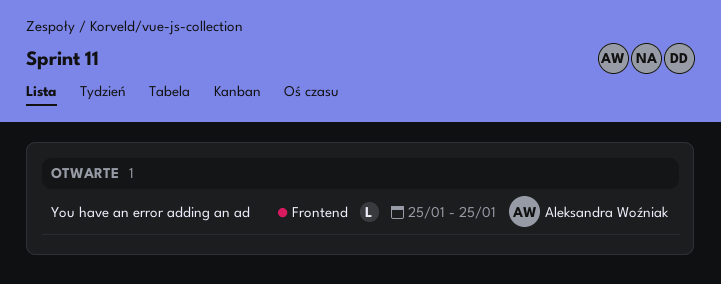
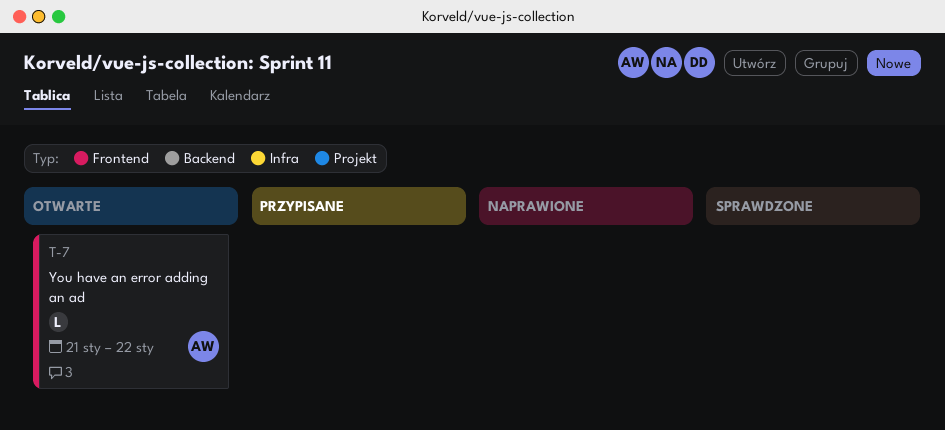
You have an error adding an ad, start: Jan 25 -> Jan 21
You have an error adding an ad, due: Jan 25 -> Jan 22

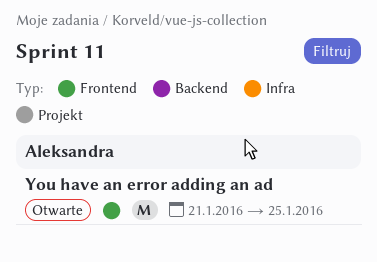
You have an error adding an ad, estimate: L -> M
You have an error adding an ad, due: Jan 22 -> Jan 25

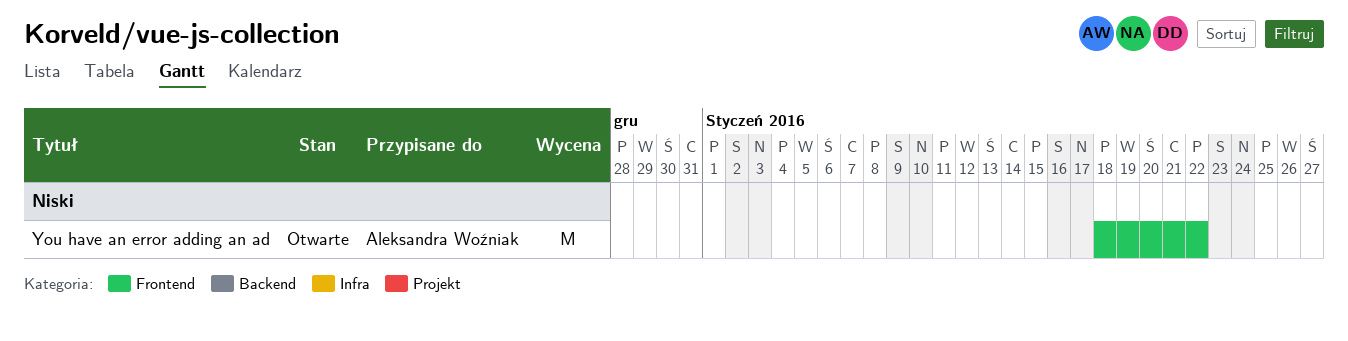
You have an error adding an ad, start: Jan 21 -> Jan 18
You have an error adding an ad, due: Jan 25 -> Jan 22

